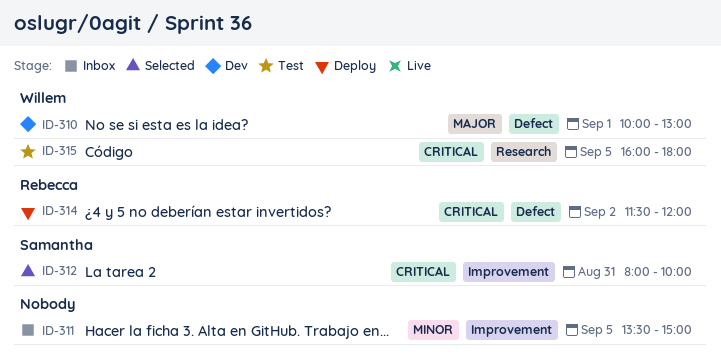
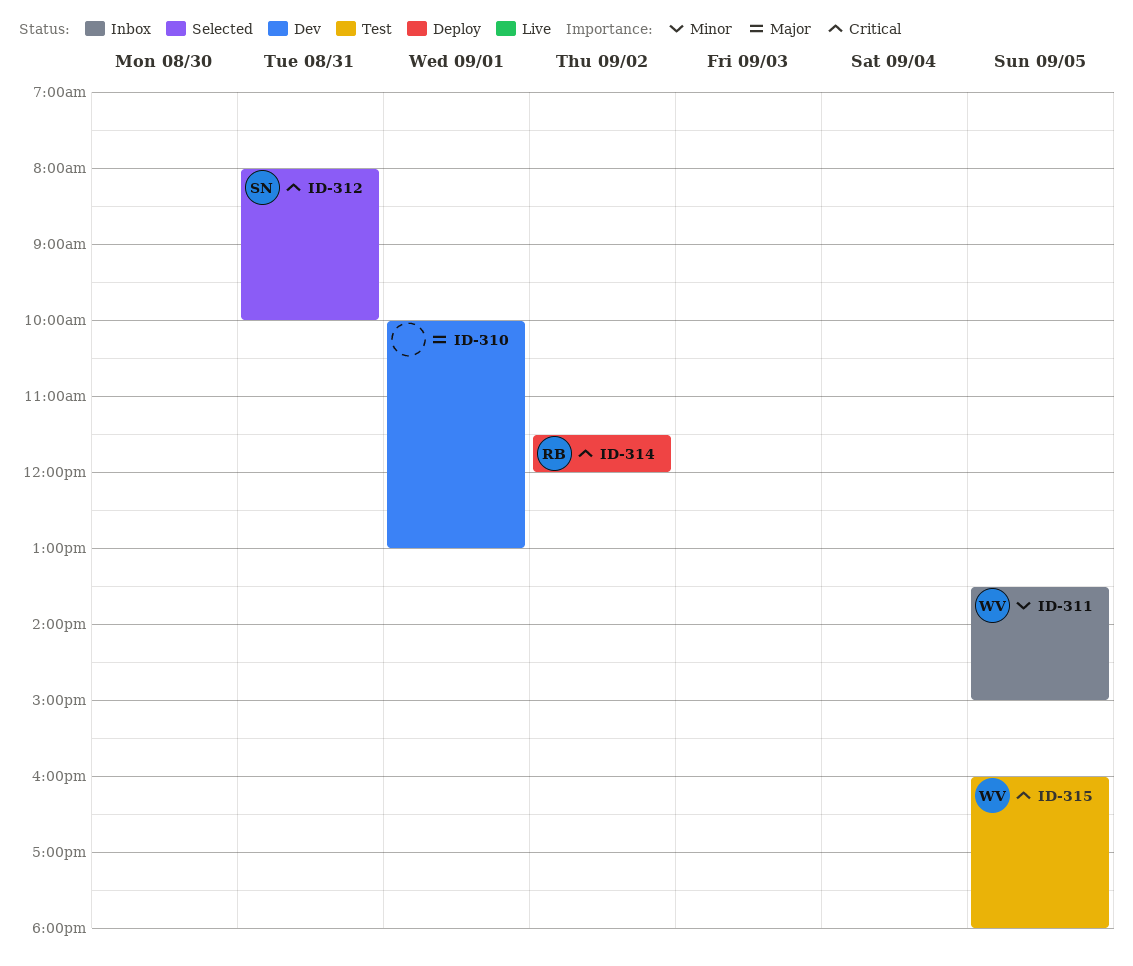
ID-310, owner: Willem -> none
ID-311, owner: none -> Willem

